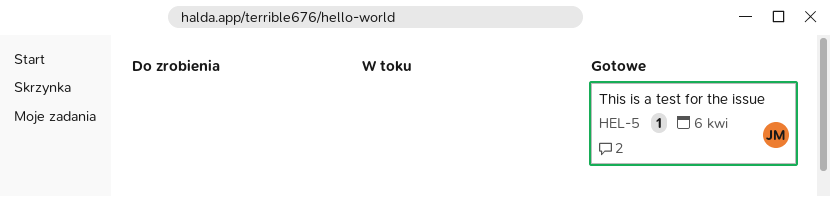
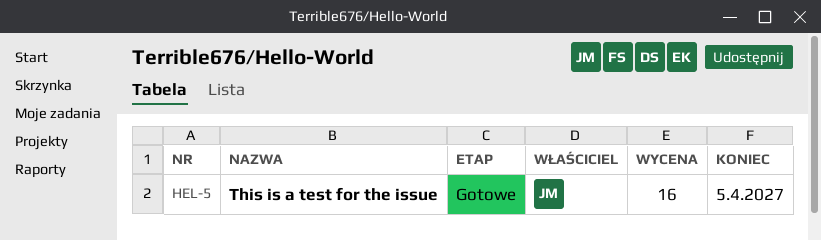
HEL-5, estimate: 1 -> 16
HEL-5, due: Apr 6 -> Apr 5

